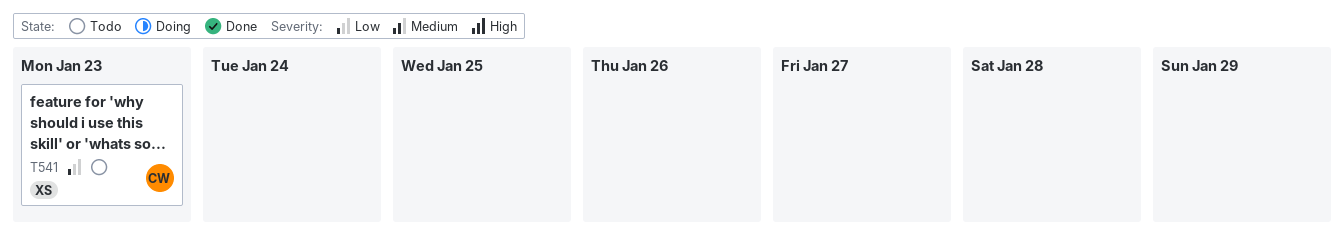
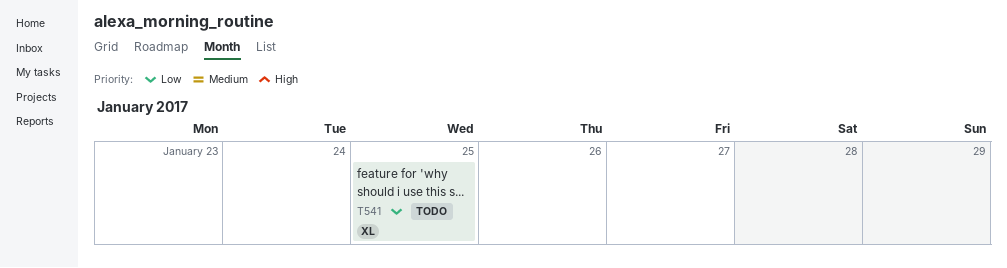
T541, estimate: XS -> XL
T541, due: Jan 23 -> Jan 25

